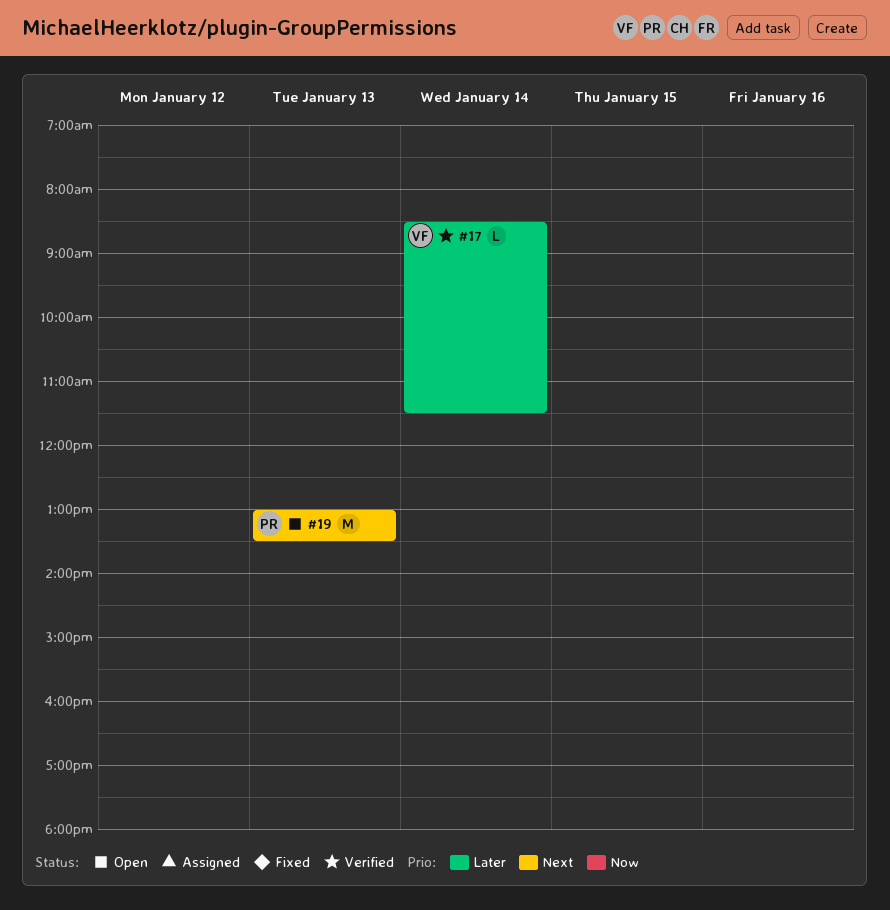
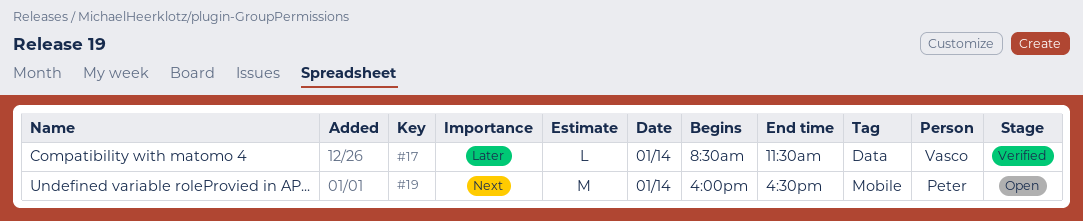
#19, day: Jan 13 -> Jan 14
#19, begins: 13:00 -> 16:00
#19, ends: 13:30 -> 16:30

